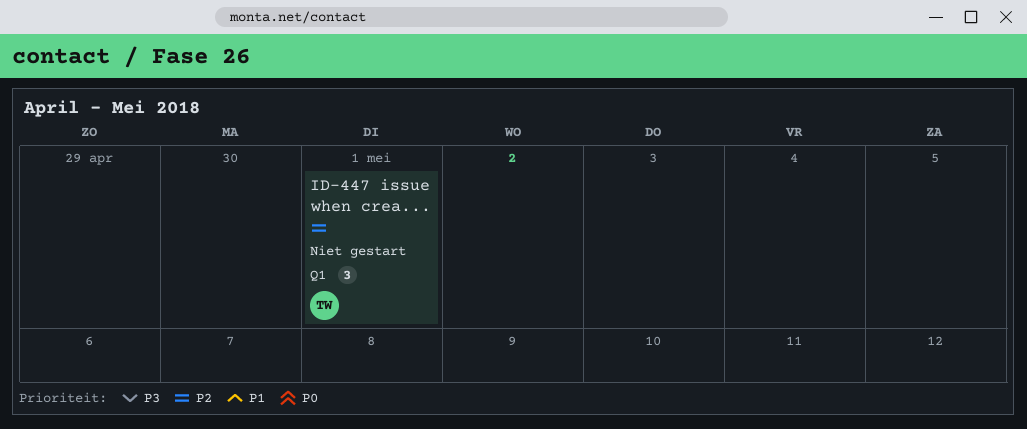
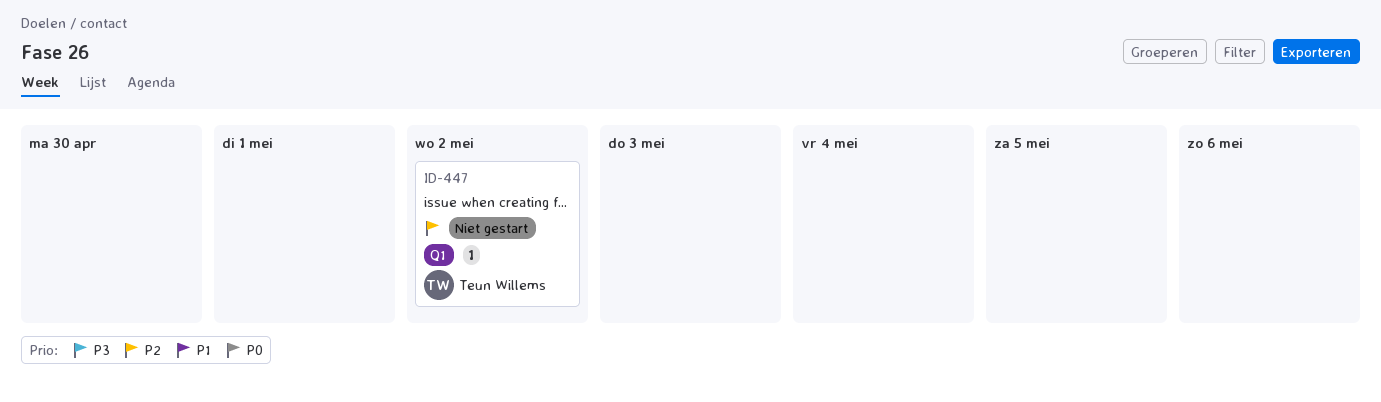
ID-447, estimate: 3 -> 1
ID-447, due: May 1 -> May 2

